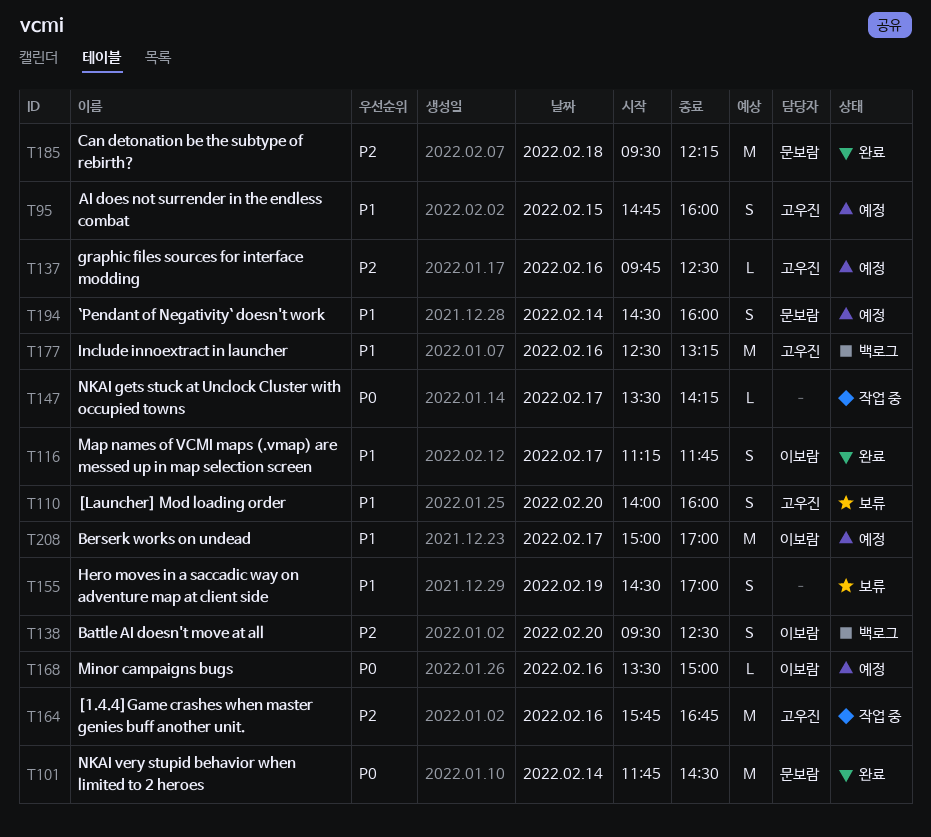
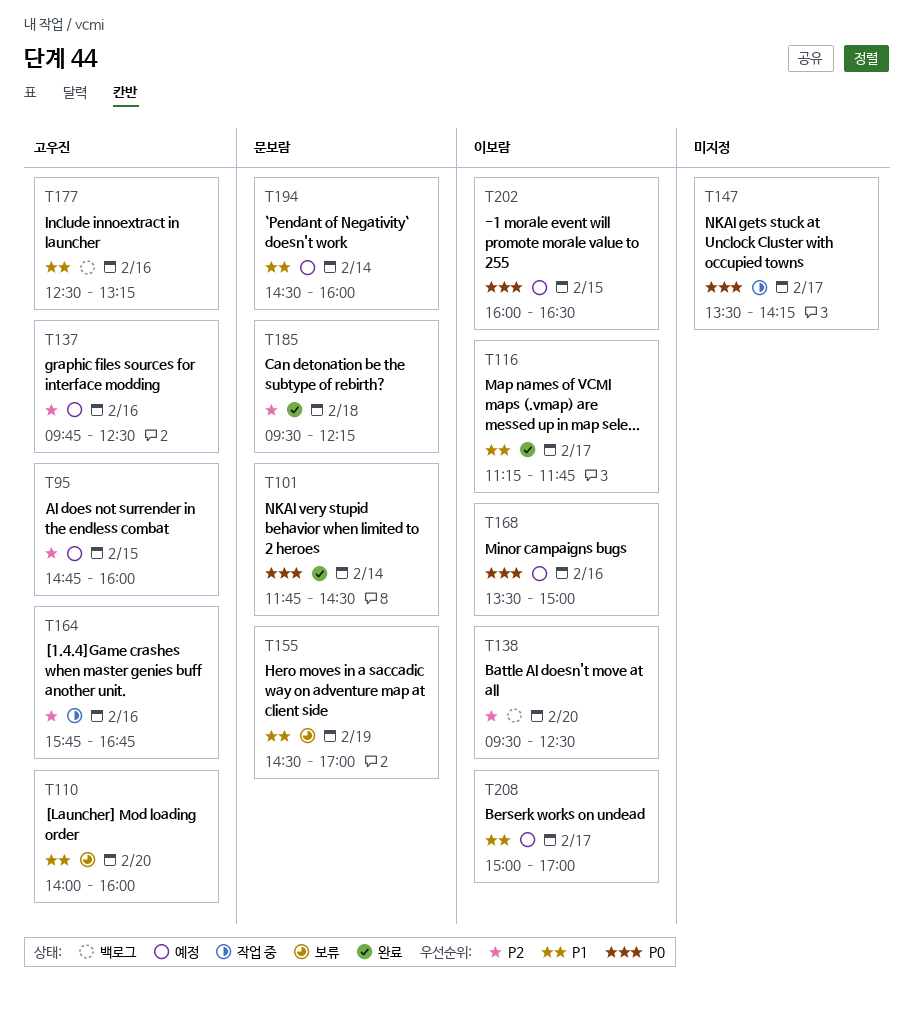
T95, priority: P1 -> P2
T155, owner: none -> 문보람
T202: none -> present

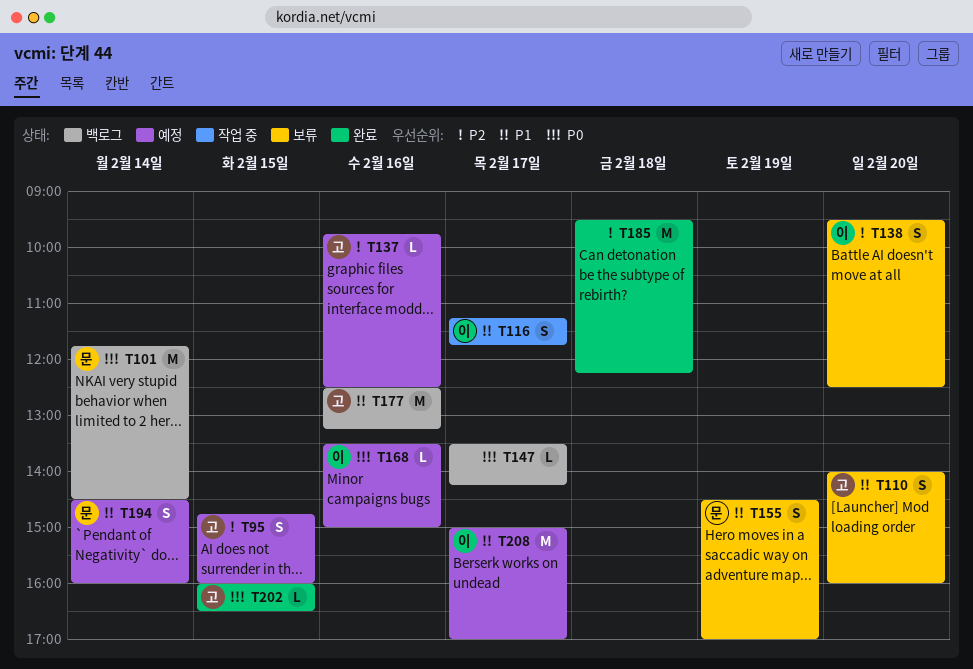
T101, status: 완료 -> 백로그
T116, status: 완료 -> 작업 중
T138, status: 백로그 -> 보류
T147, status: 작업 중 -> 백로그
T164: present -> none
T185, owner: 문보람 -> none
T202, status: 예정 -> 완료
T202, owner: 이보람 -> 고우진

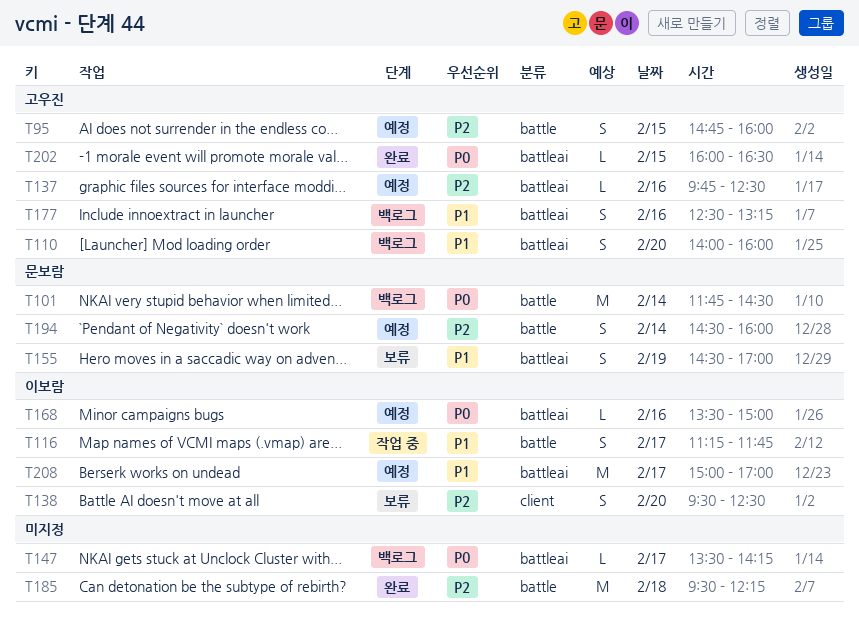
T110, status: 보류 -> 백로그
T177, estimate: M -> S
T194, priority: P1 -> P2

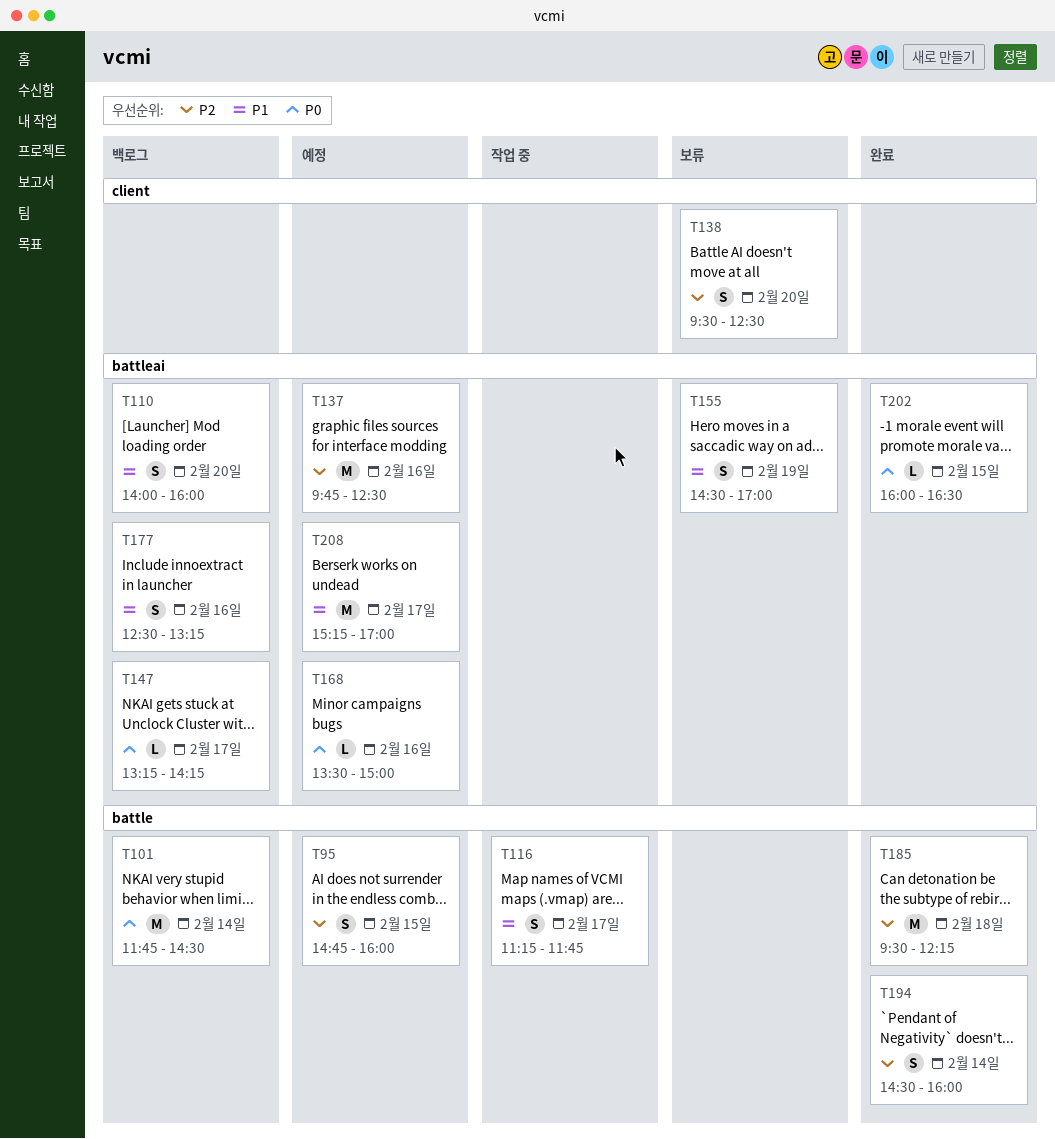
T137, estimate: L -> M
T147, begins: 13:30 -> 13:15
T194, status: 예정 -> 완료
T208, begins: 15:00 -> 15:15

